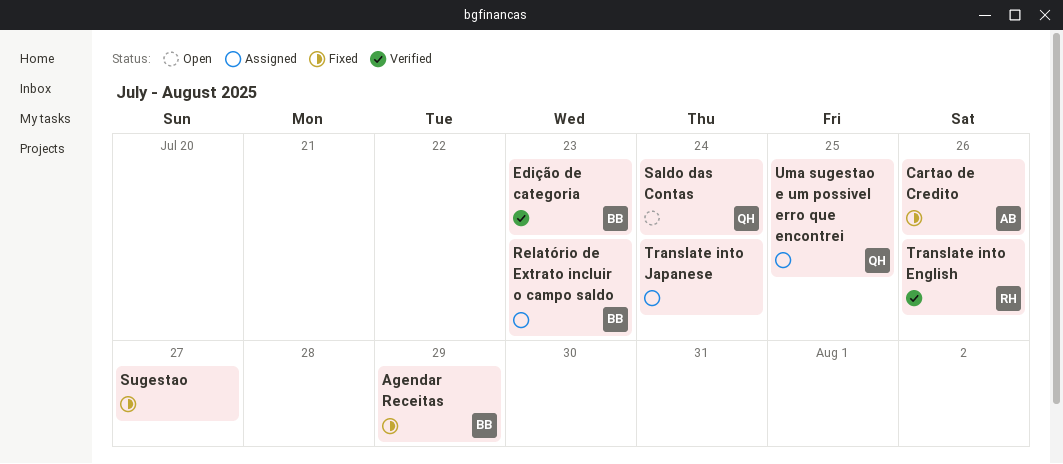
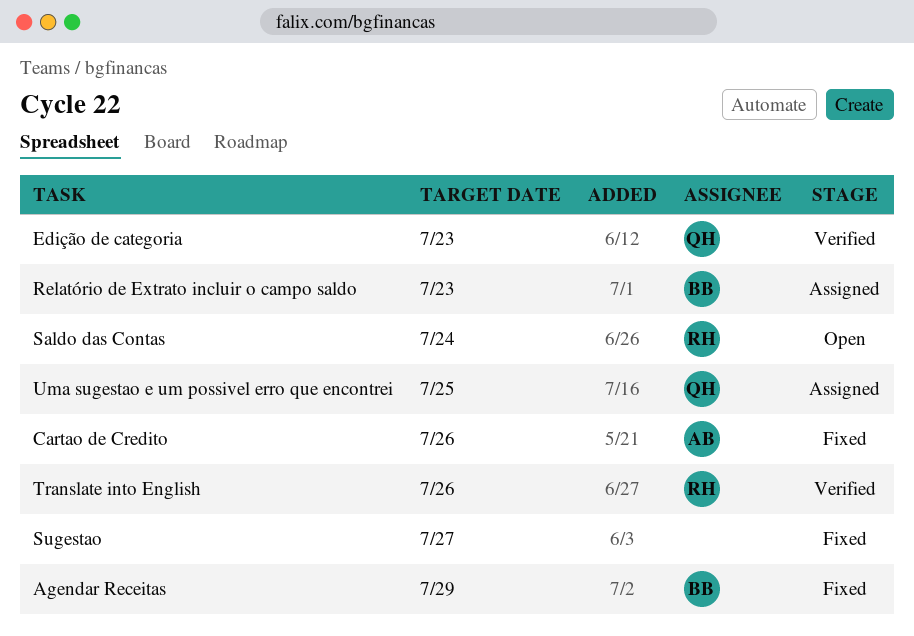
Edição de categoria, owner: BB -> QH
Saldo das Contas, owner: QH -> RH
Translate into Japanese: present -> none

